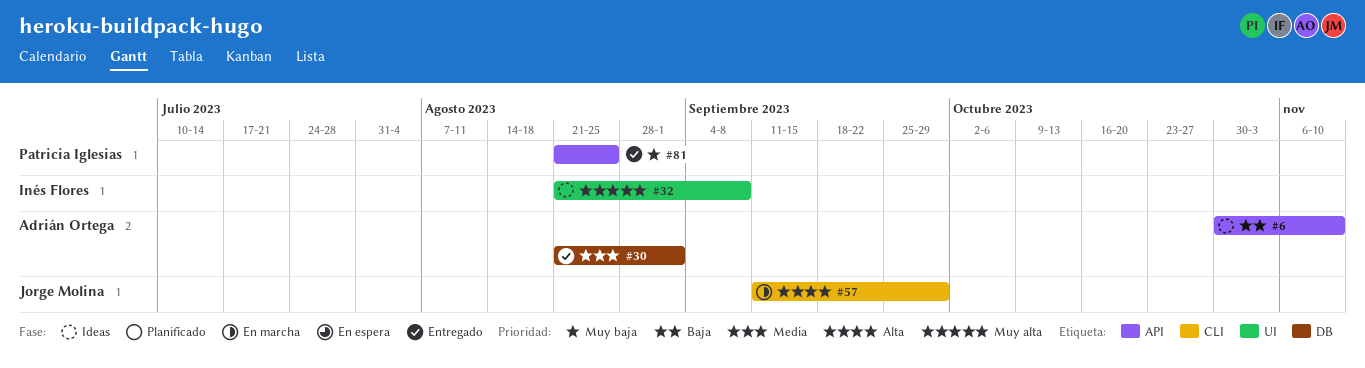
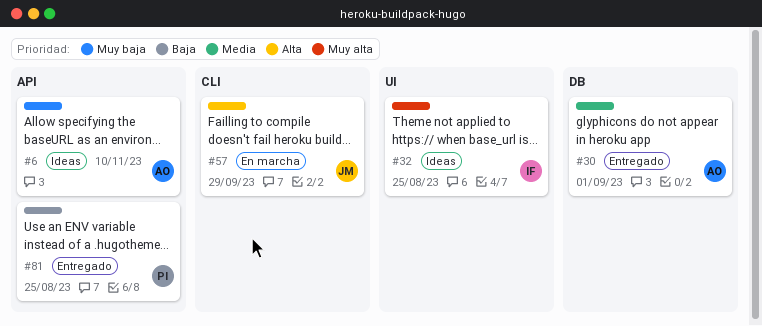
#6, priority: Baja -> Muy baja
#32, due: Sep 8 -> Aug 25
#81, priority: Muy baja -> Baja

